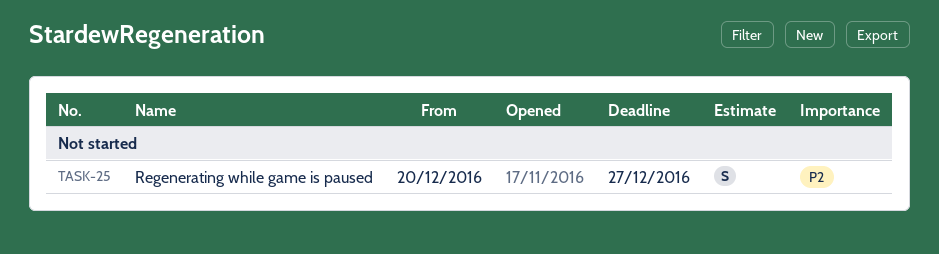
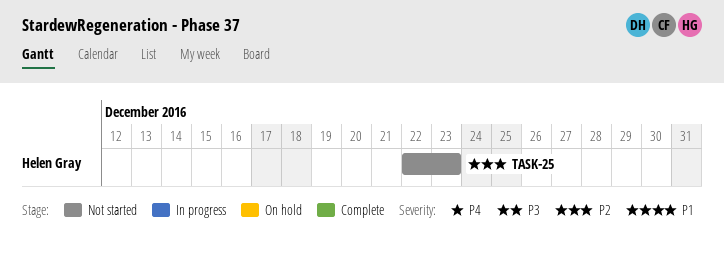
TASK-25, start: Dec 20 -> Dec 22
TASK-25, due: Dec 27 -> Dec 23

